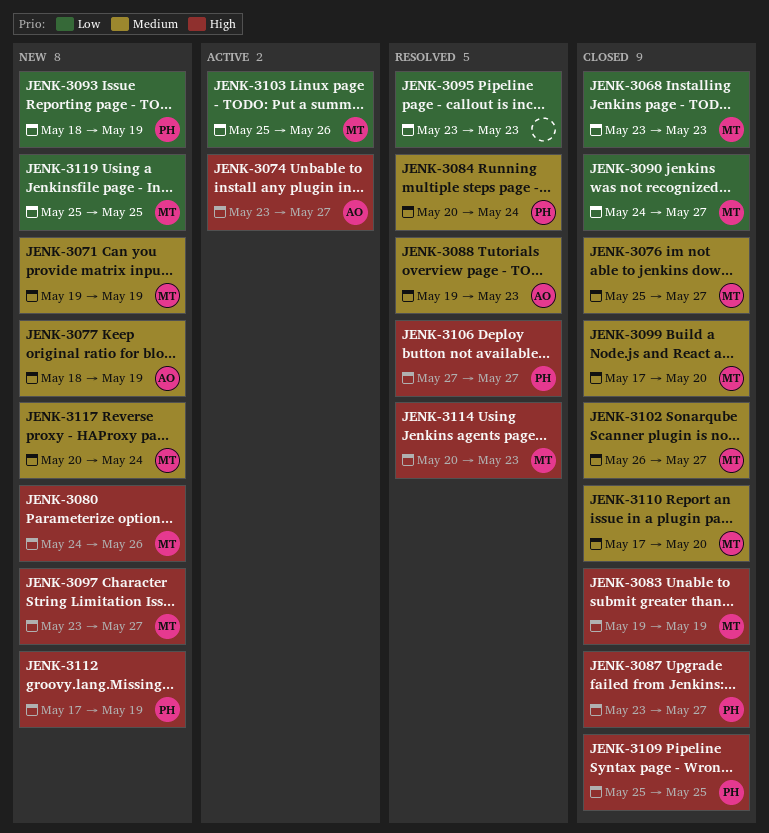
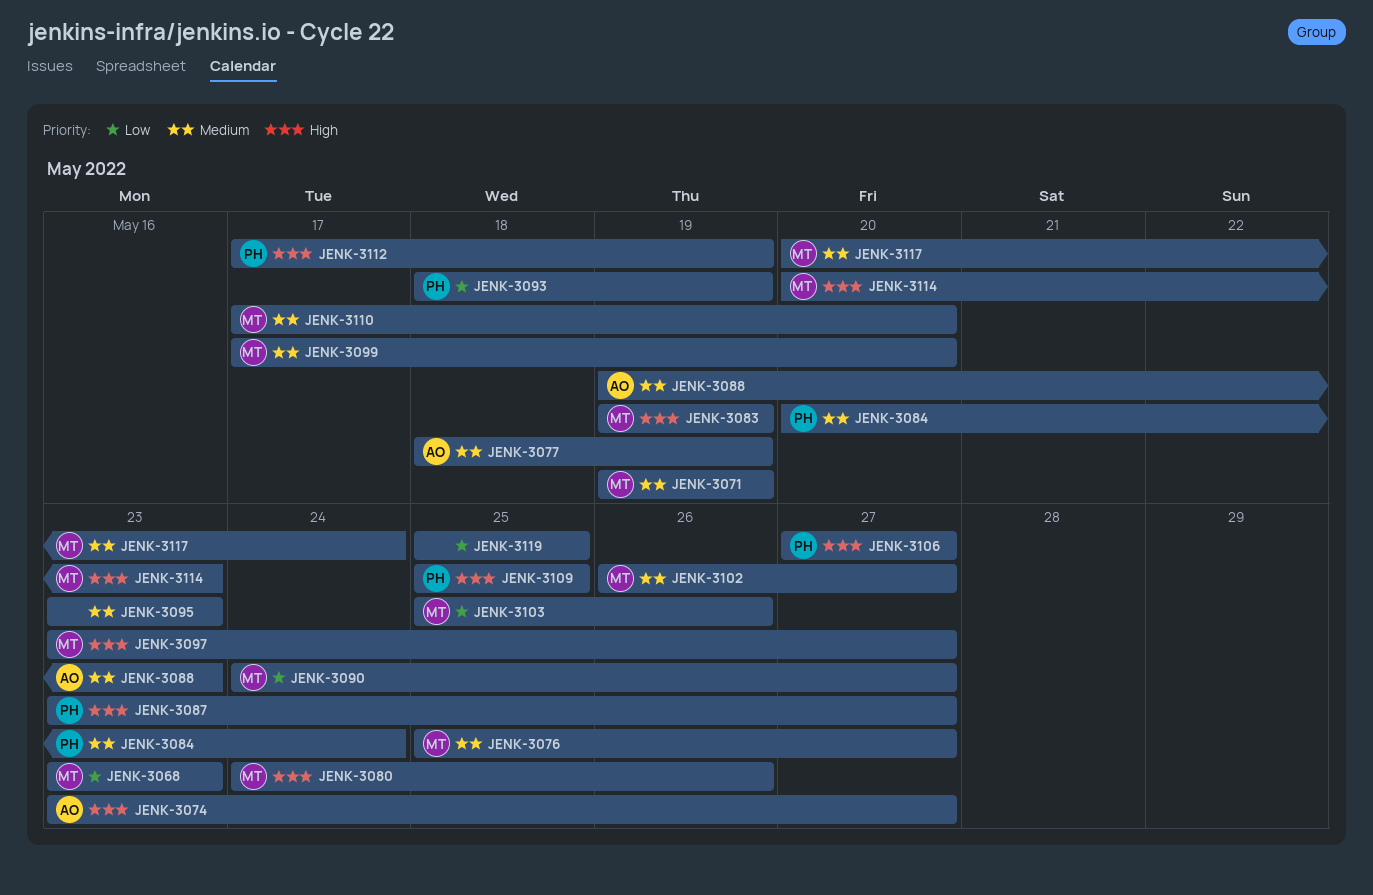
JENK-3095, priority: Low -> Medium
JENK-3119, owner: MT -> none

